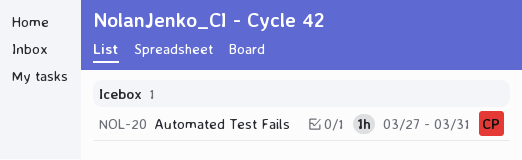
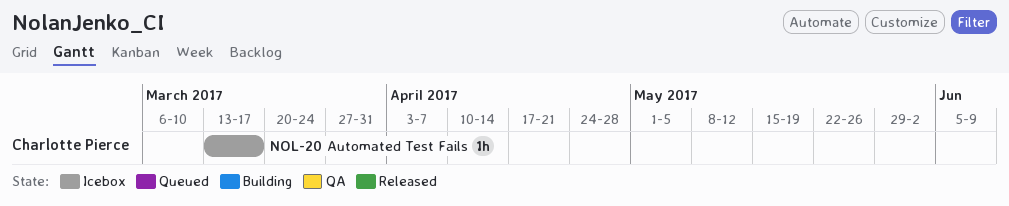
NOL-20, start: Mar 27 -> Mar 13
NOL-20, due: Mar 31 -> Mar 17

